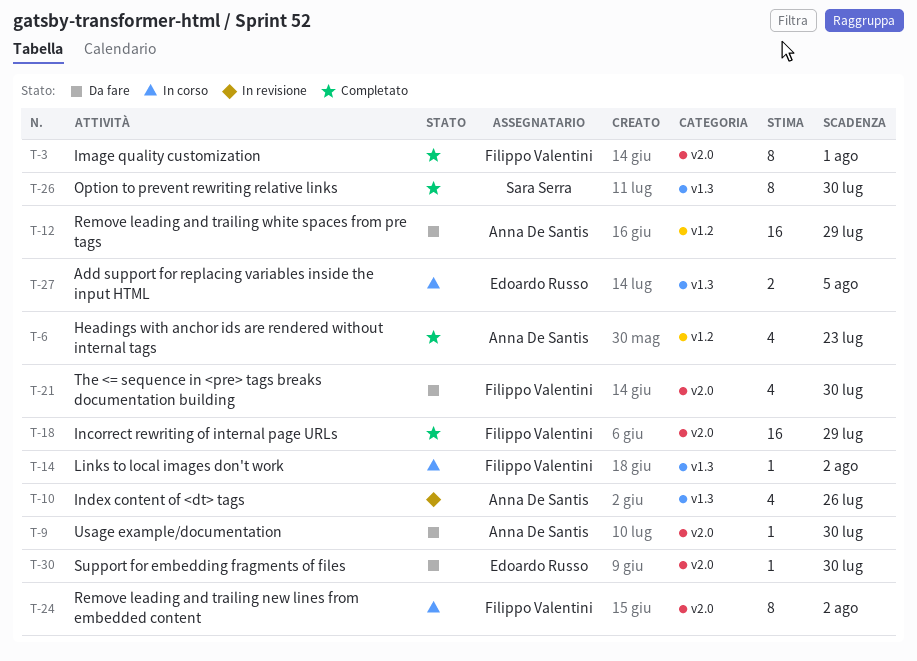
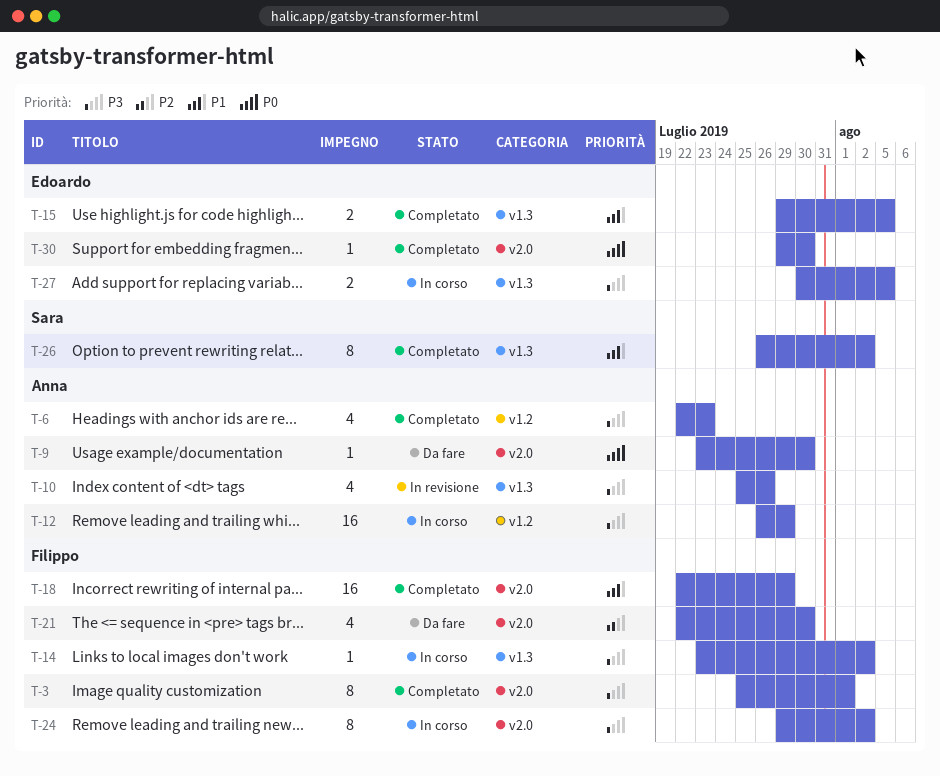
T-12, status: Da fare -> In corso
T-15: none -> present
T-26, due: Jul 30 -> Aug 2
T-30, status: Da fare -> Completato

